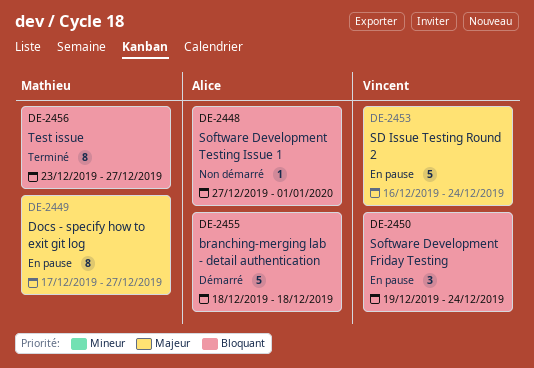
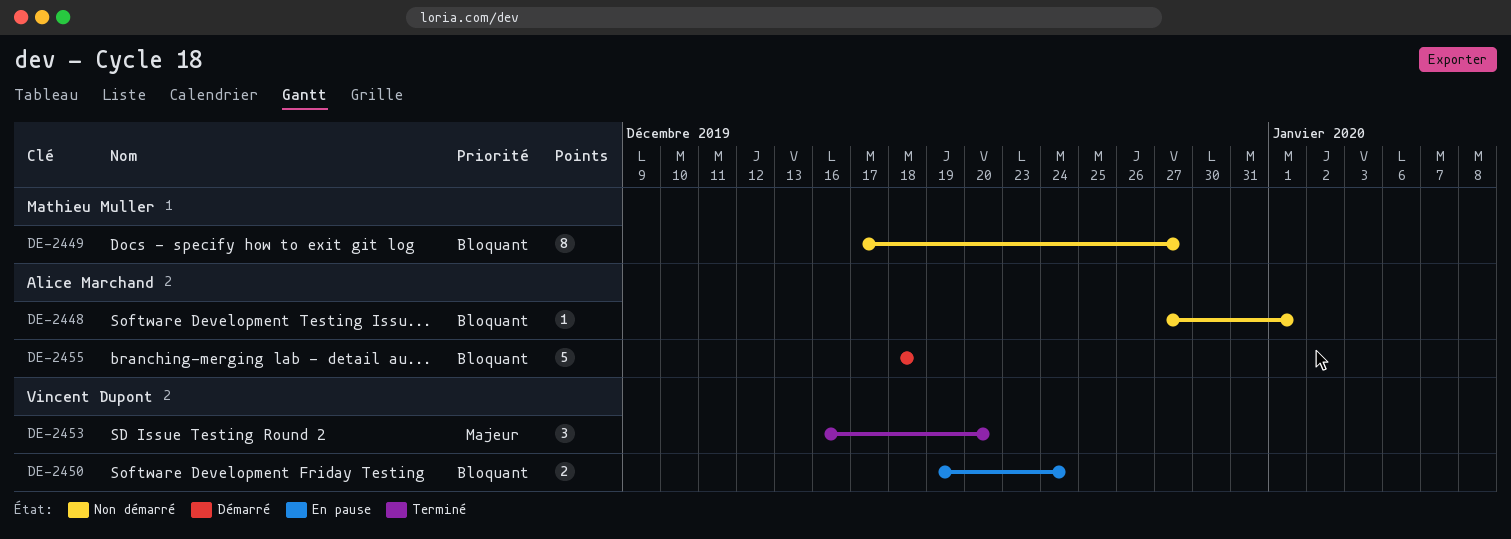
DE-2449, status: En pause -> Non démarré
DE-2449, priority: Majeur -> Bloquant
DE-2450, estimate: 3 -> 2
DE-2453, status: En pause -> Terminé
DE-2453, estimate: 5 -> 3
DE-2453, due: Dec 24 -> Dec 20
DE-2456: present -> none

